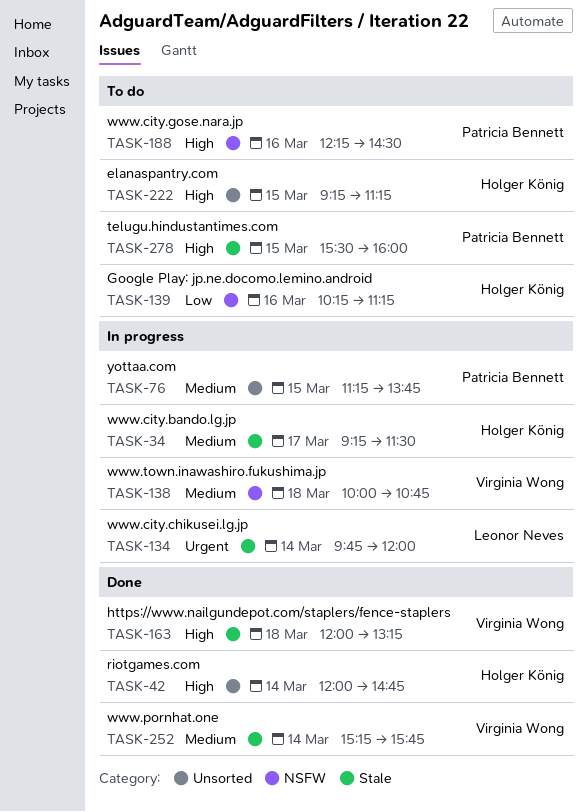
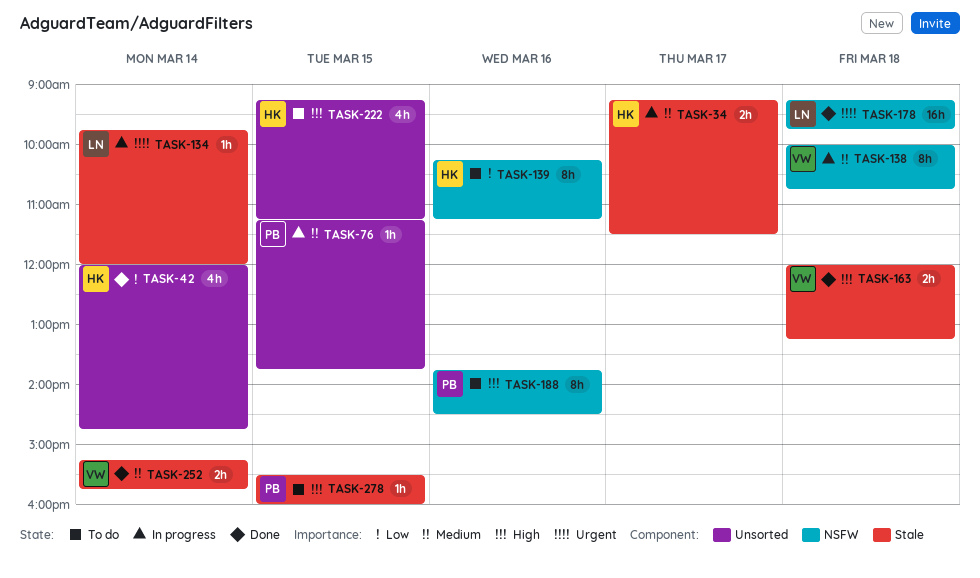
TASK-42, priority: High -> Low
TASK-178: none -> present
TASK-188, begins: 12:15 -> 13:45

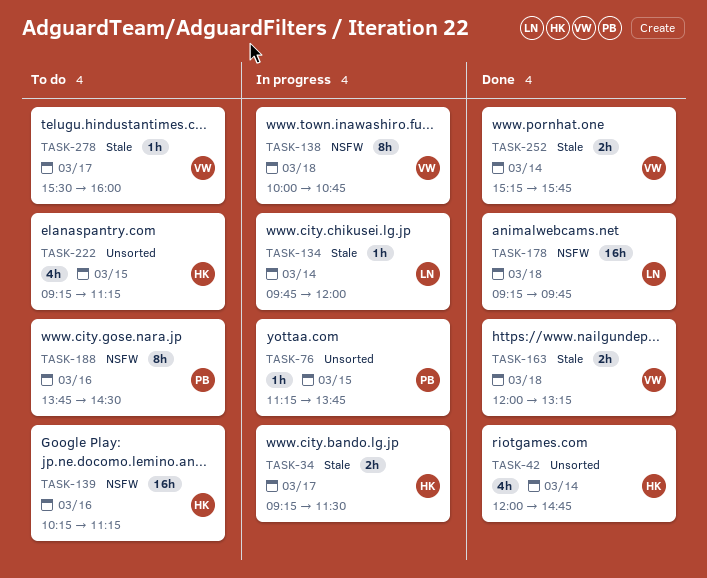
TASK-139, estimate: 8h -> 16h
TASK-278, owner: PB -> VW
TASK-278, day: Mar 15 -> Mar 17

